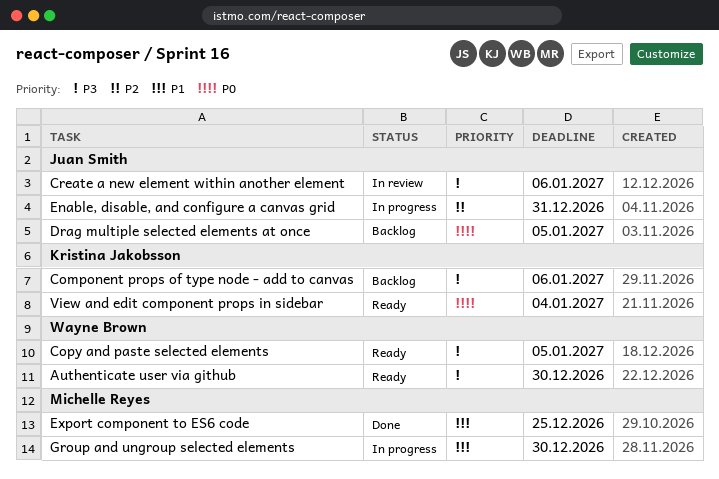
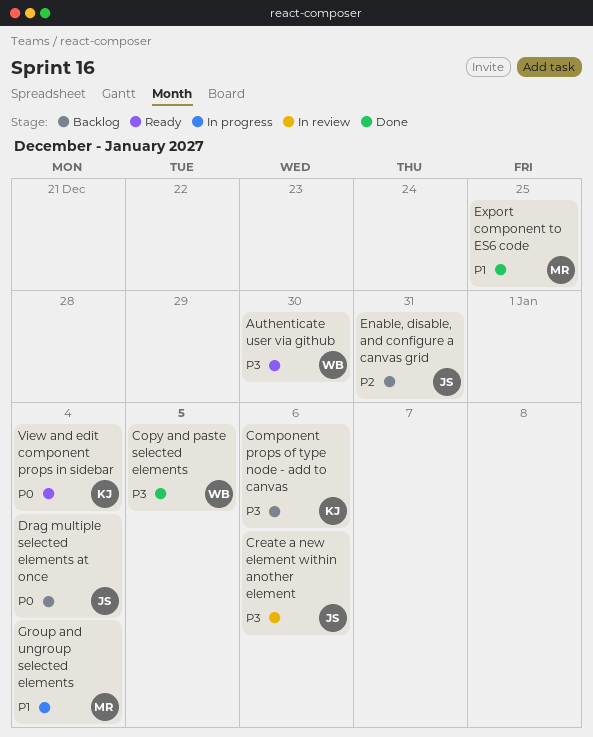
Copy and paste selected elements, status: Ready -> Done
Drag multiple selected elements at once, due: Jan 5 -> Jan 4
Enable, disable, and configure a canvas grid, status: In progress -> Backlog
Group and ungroup selected elements, due: Dec 30 -> Jan 4

